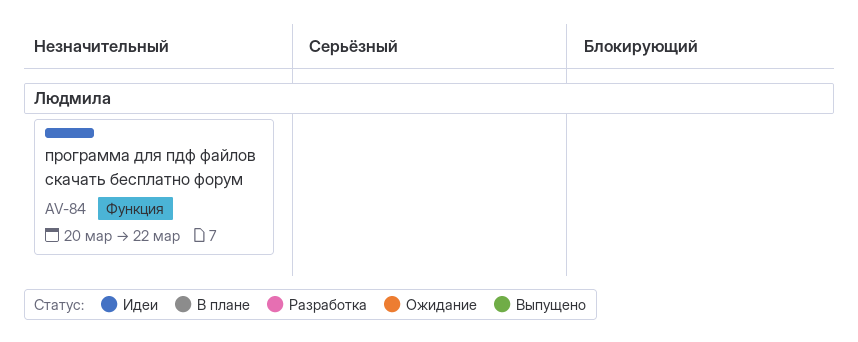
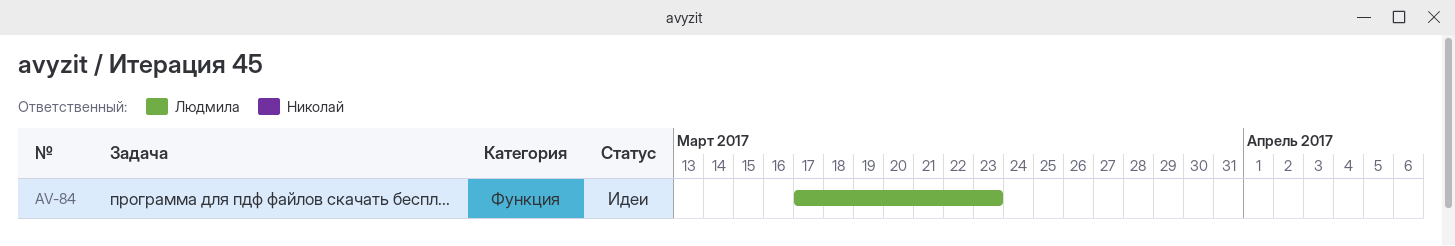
AV-84, start: Mar 20 -> Mar 17
AV-84, due: Mar 22 -> Mar 23

